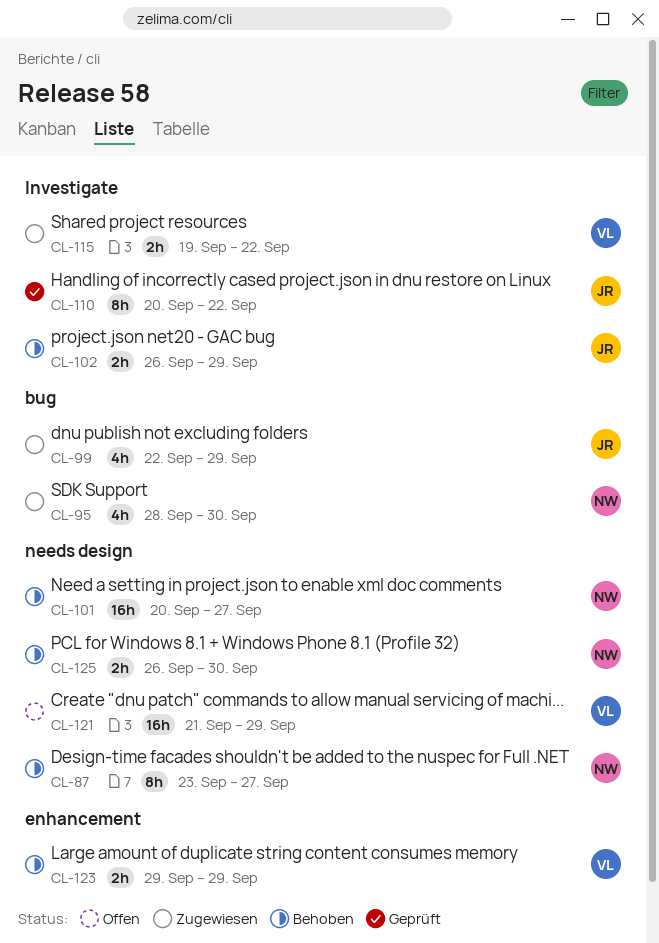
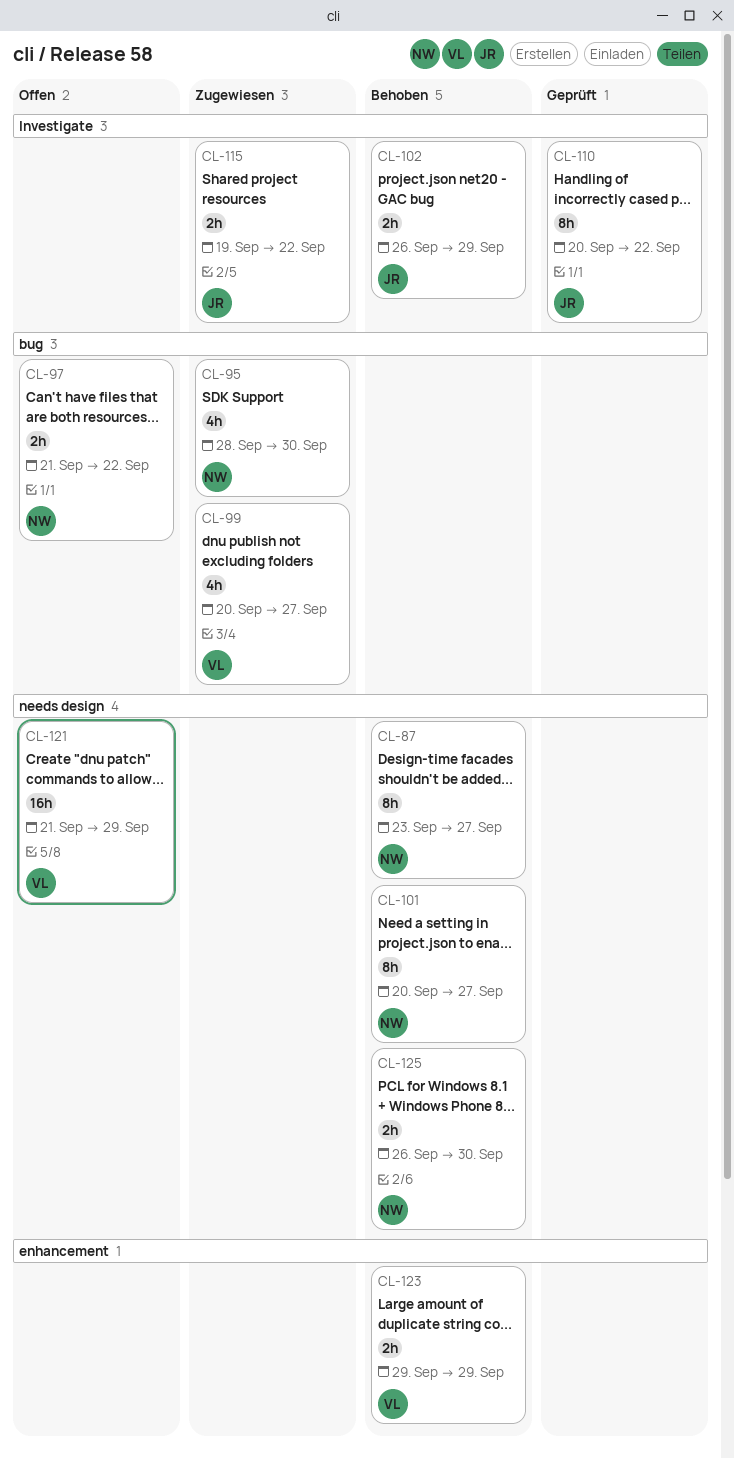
CL-97: none -> present
CL-99, owner: JR -> VL
CL-99, start: Sep 22 -> Sep 20
CL-99, due: Sep 29 -> Sep 27
CL-101, estimate: 16h -> 8h
CL-115, owner: VL -> JR

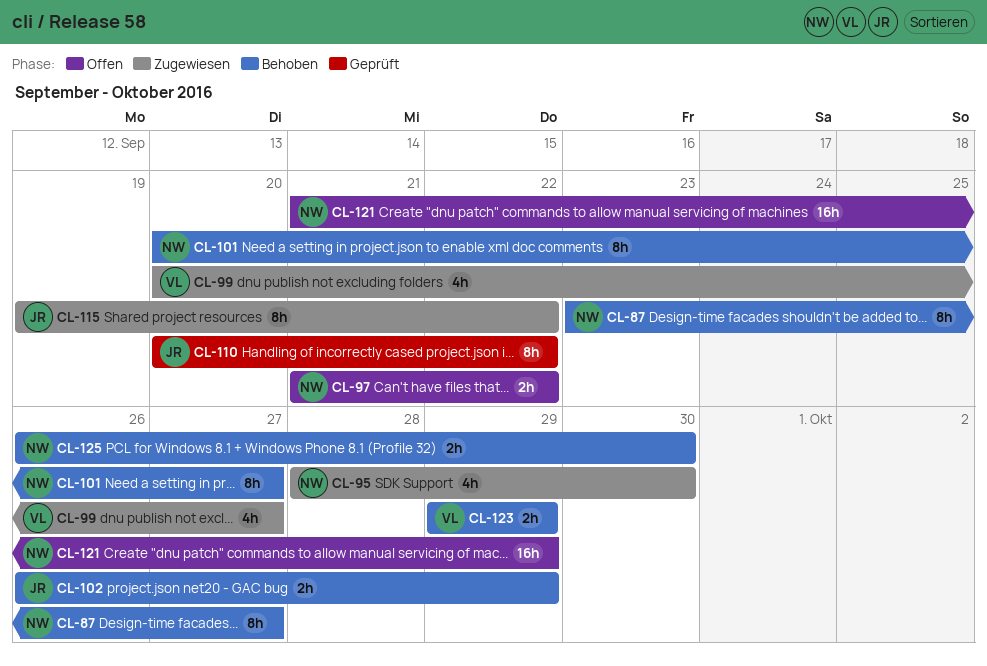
CL-115, estimate: 2h -> 8h
CL-121, owner: VL -> NW

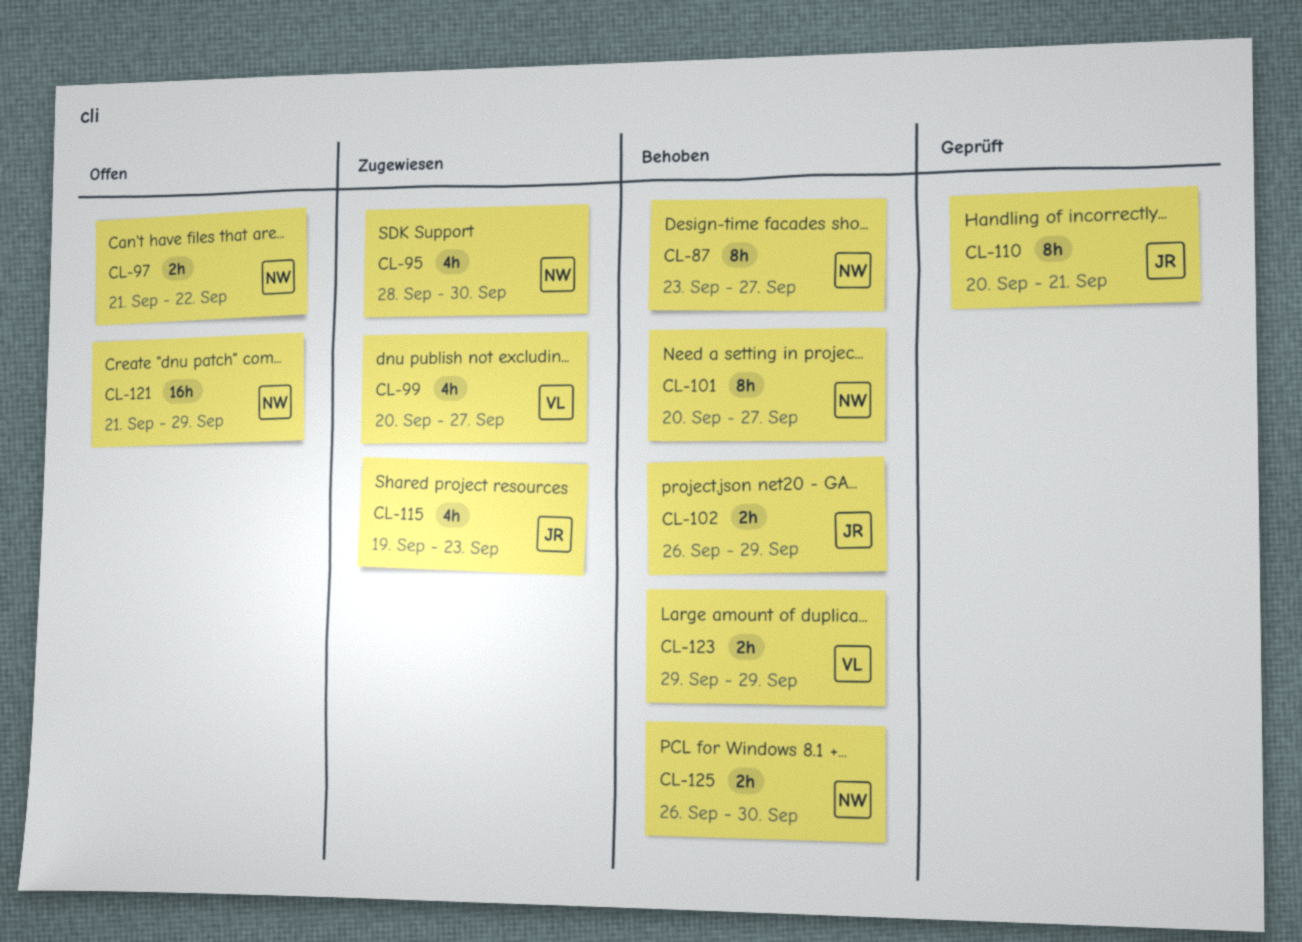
CL-110, due: Sep 22 -> Sep 21
CL-115, estimate: 8h -> 4h
CL-115, due: Sep 22 -> Sep 23

